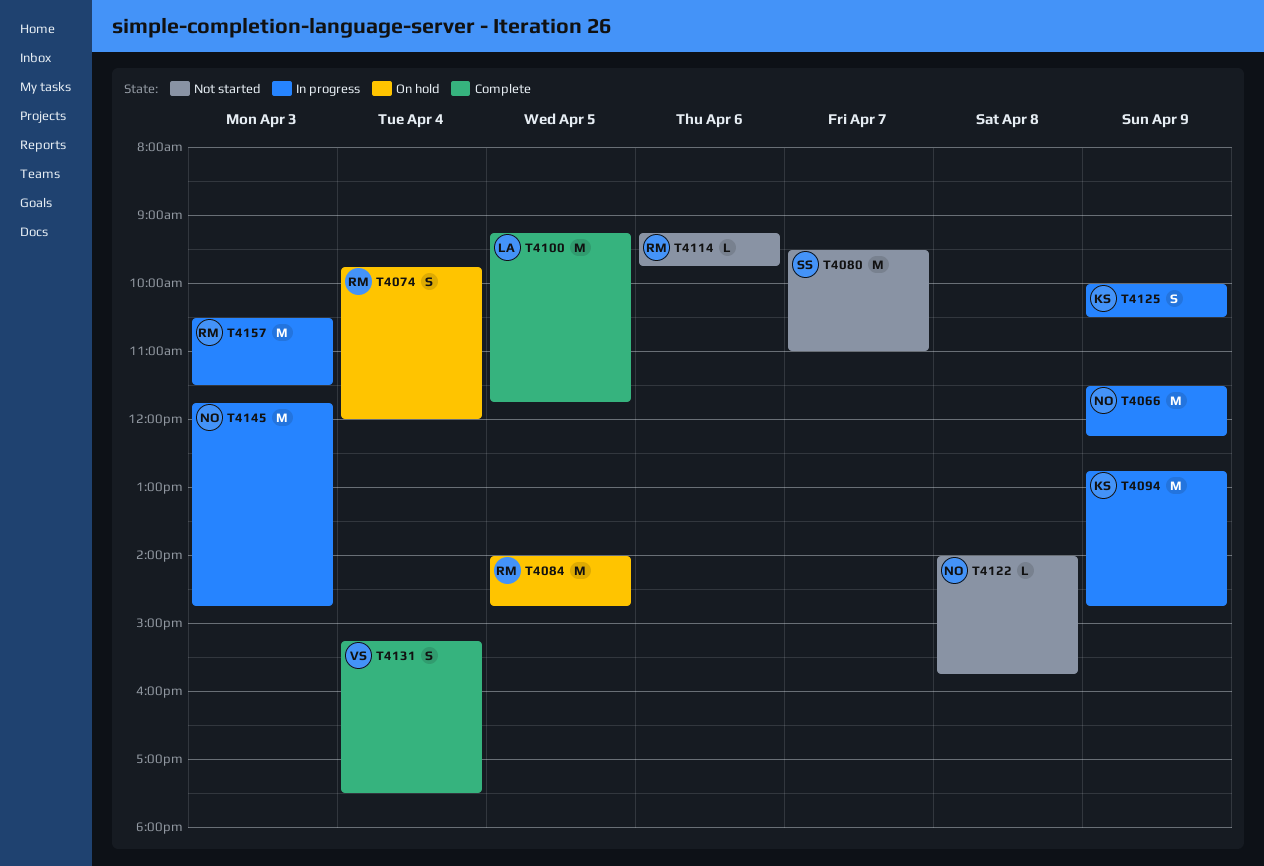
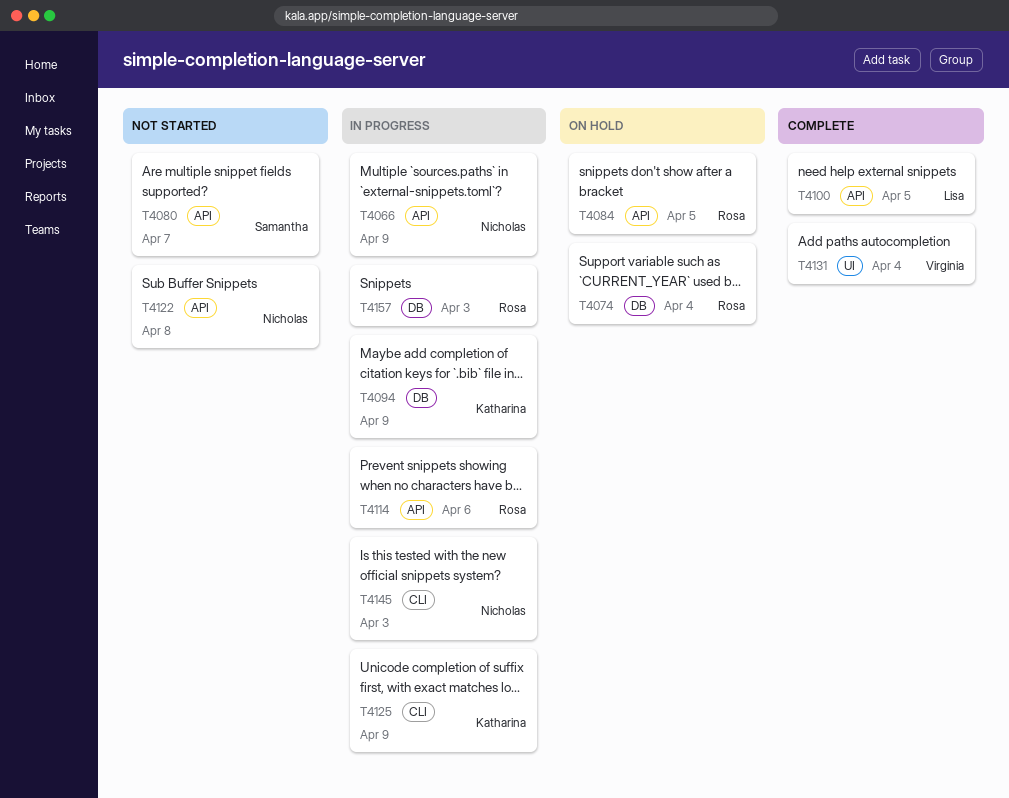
T4114, status: Not started -> In progress

